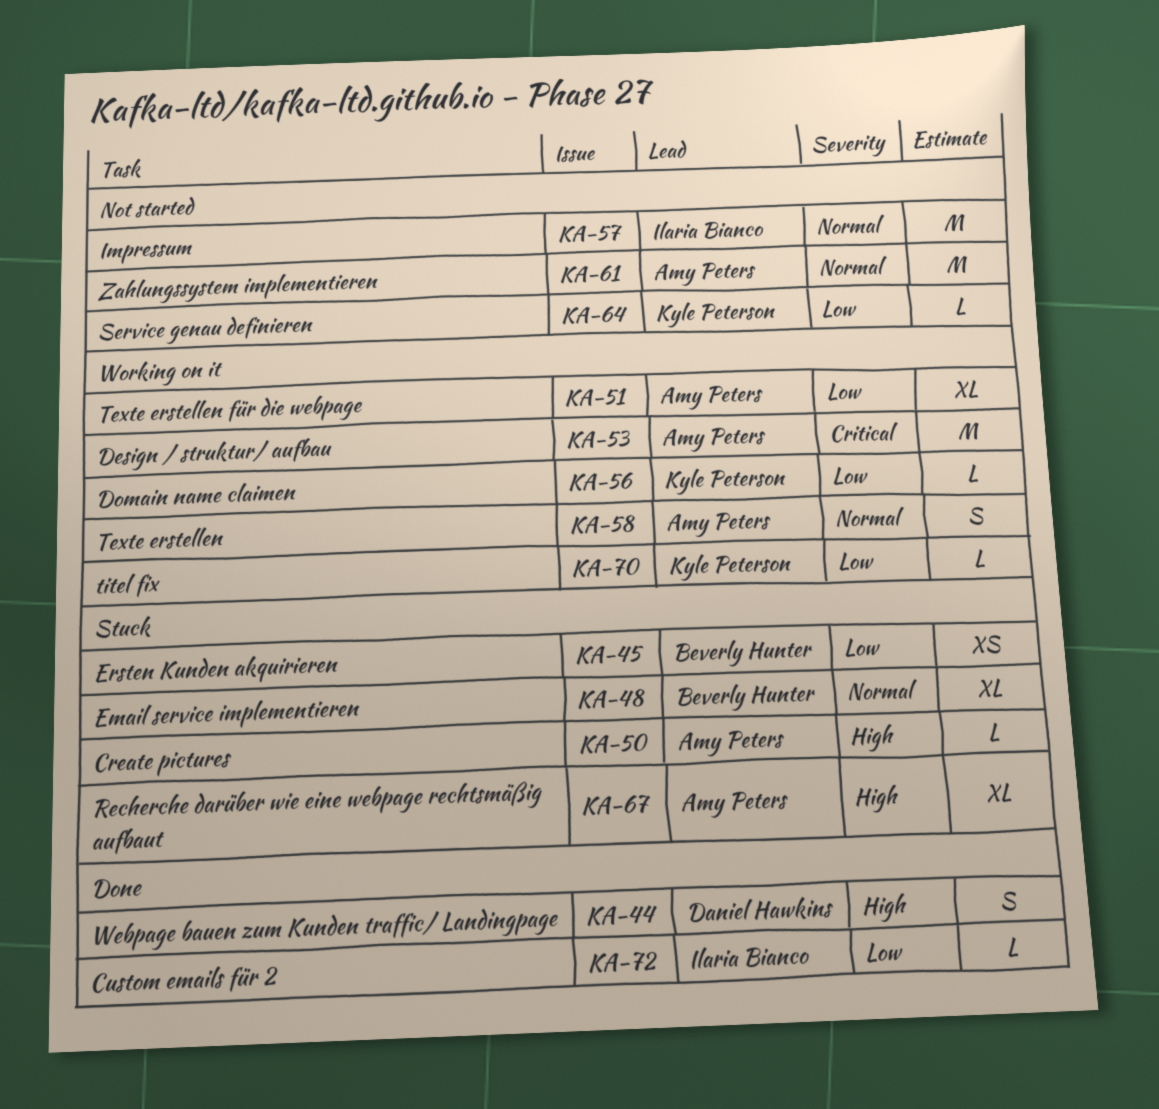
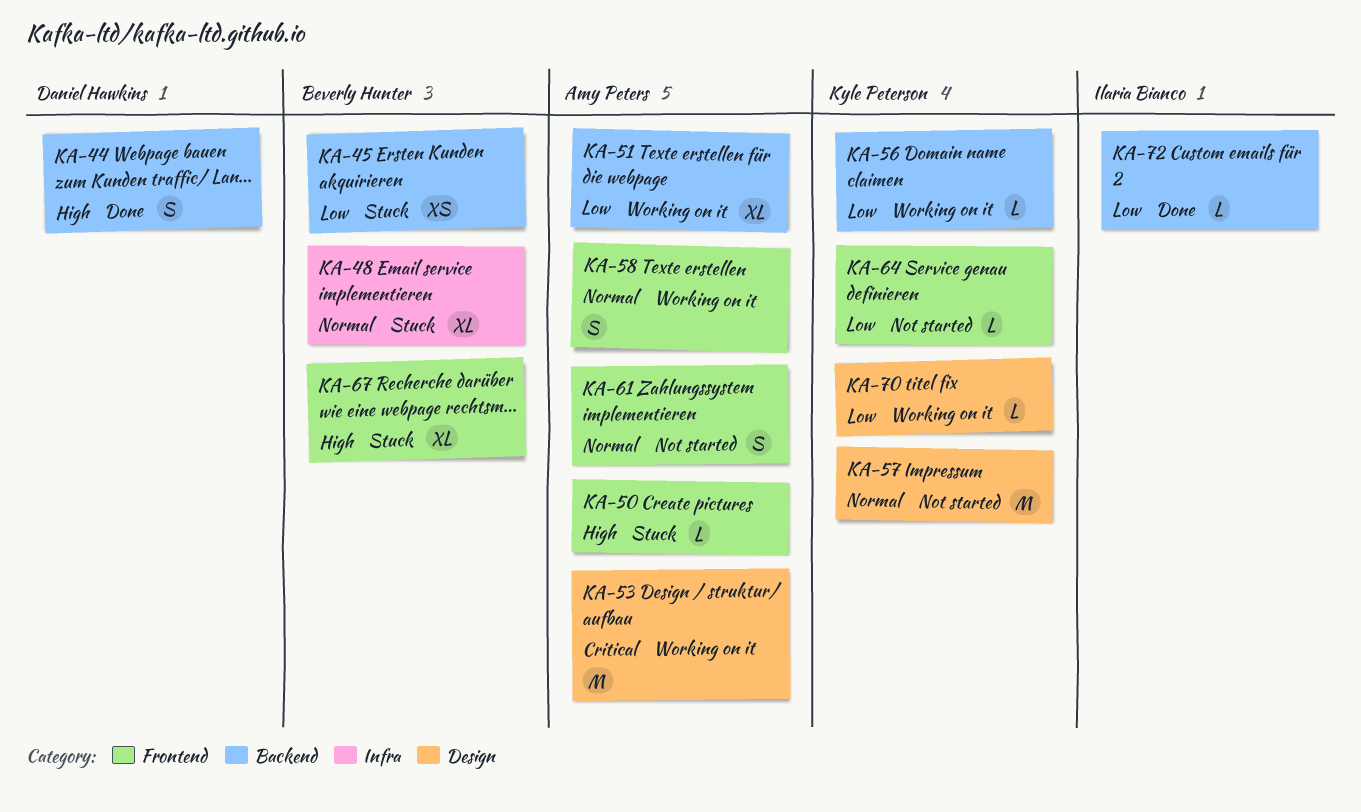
KA-57, owner: Ilaria Bianco -> Kyle Peterson
KA-61, estimate: M -> S
KA-67, owner: Amy Peters -> Beverly Hunter

